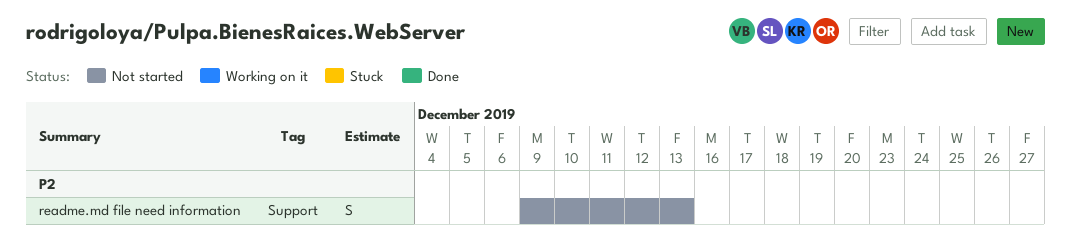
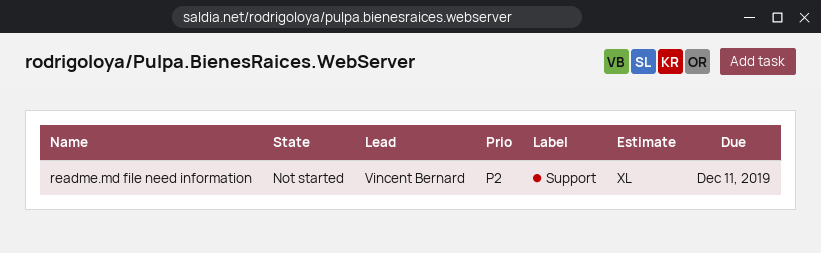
readme.md file need information, estimate: S -> XL
readme.md file need information, due: Dec 13 -> Dec 11

